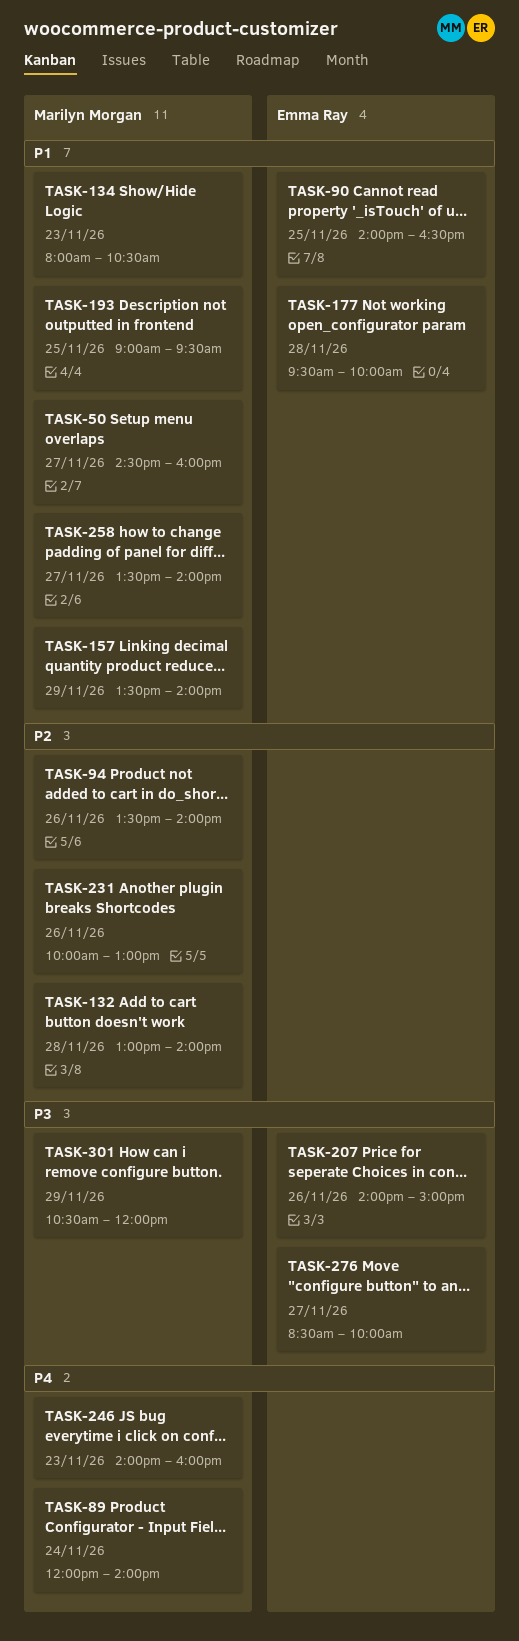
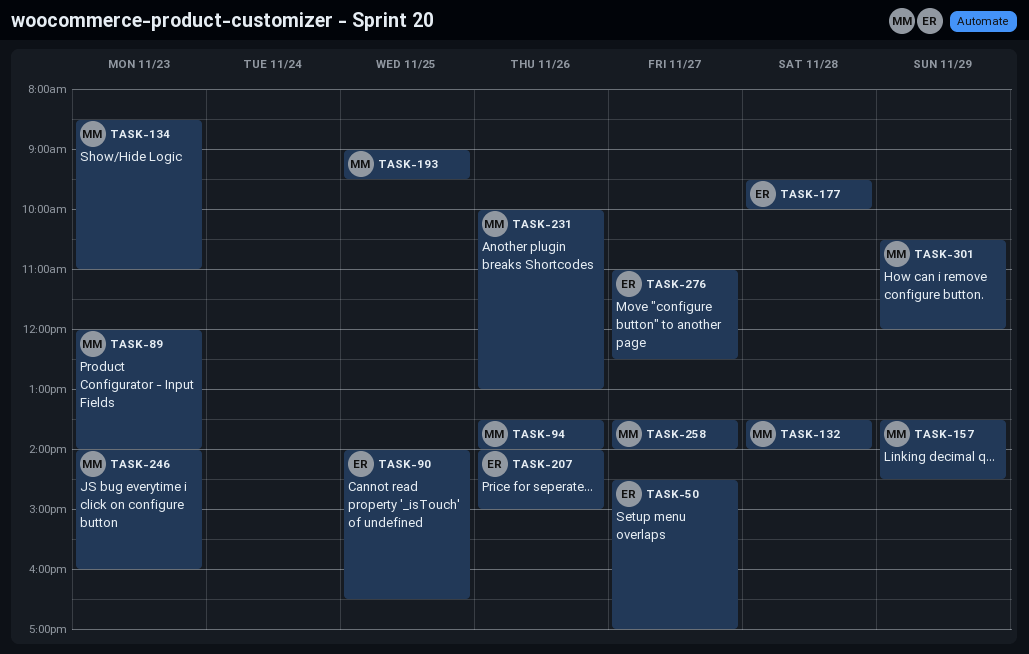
TASK-50, owner: Marilyn Morgan -> Emma Ray
TASK-50, ends: 16:00 -> 17:00
TASK-89, day: Nov 24 -> Nov 23
TASK-132, begins: 13:00 -> 13:30
TASK-134, begins: 08:00 -> 08:30
TASK-134, ends: 10:30 -> 11:00
TASK-157, ends: 14:00 -> 14:30
TASK-276, begins: 08:30 -> 11:00
TASK-276, ends: 10:00 -> 12:30

